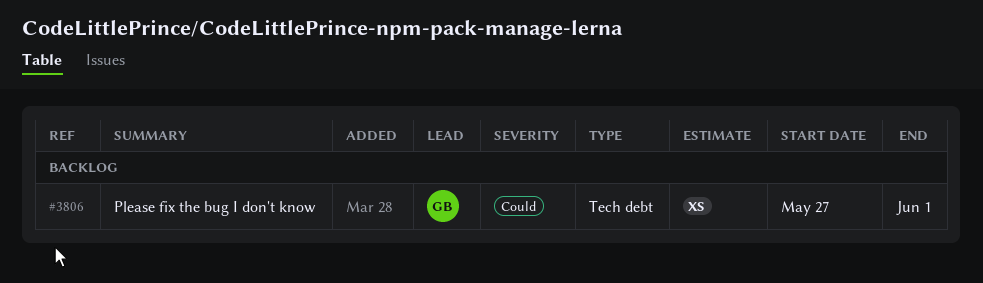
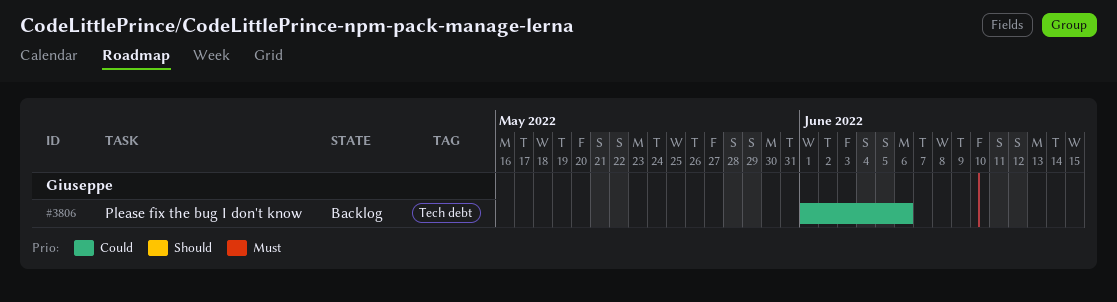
#3806, start: May 27 -> Jun 1
#3806, due: Jun 1 -> Jun 6

